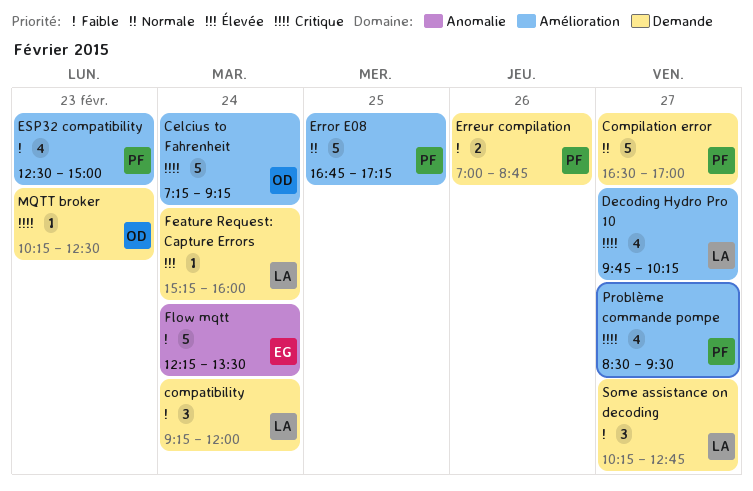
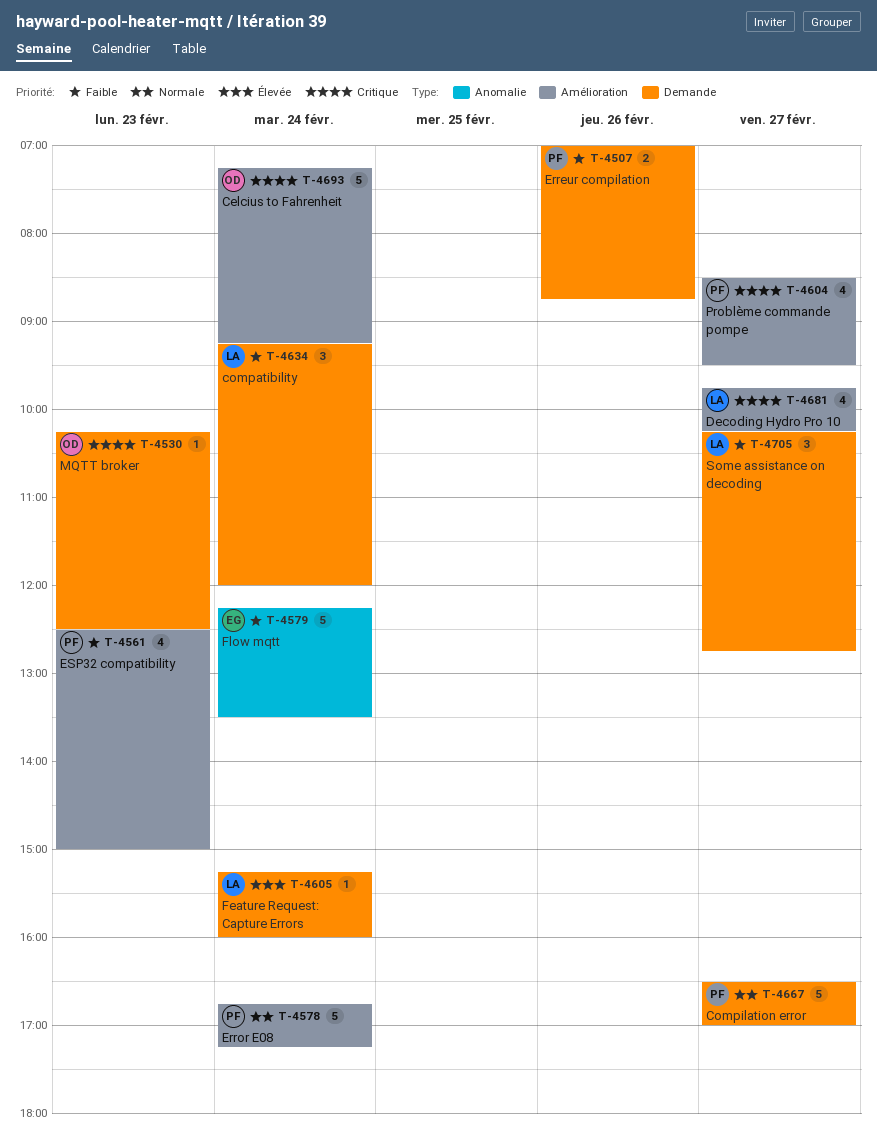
Error E08, day: Feb 25 -> Feb 24

